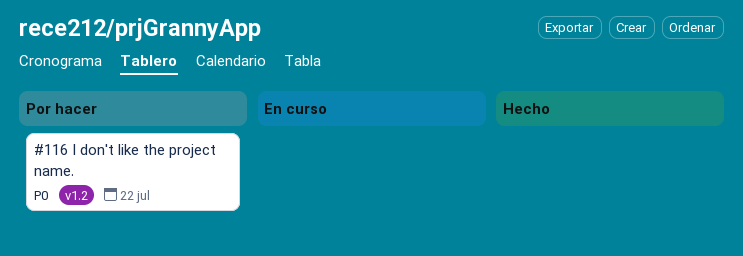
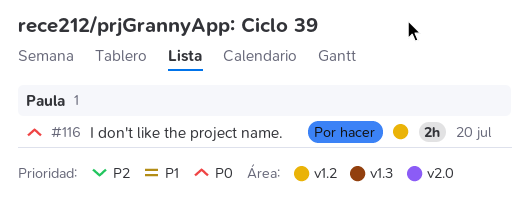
#116, due: Jul 22 -> Jul 20

